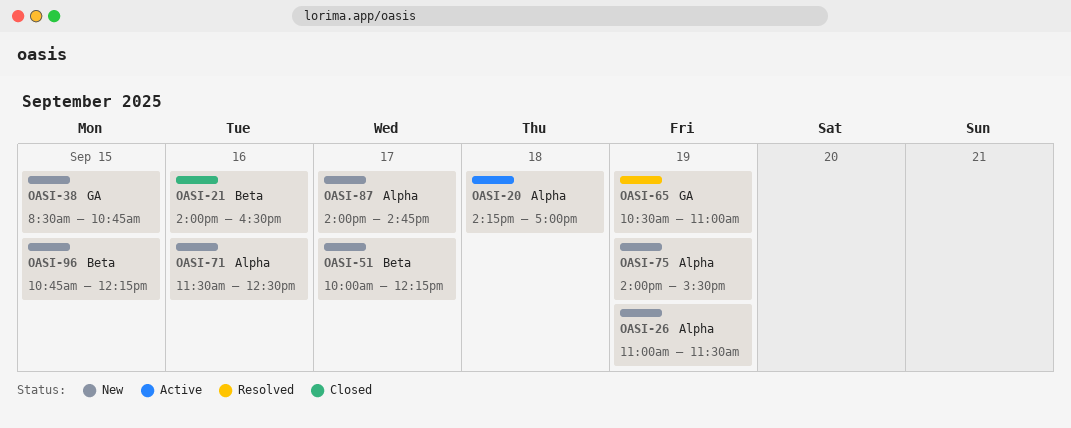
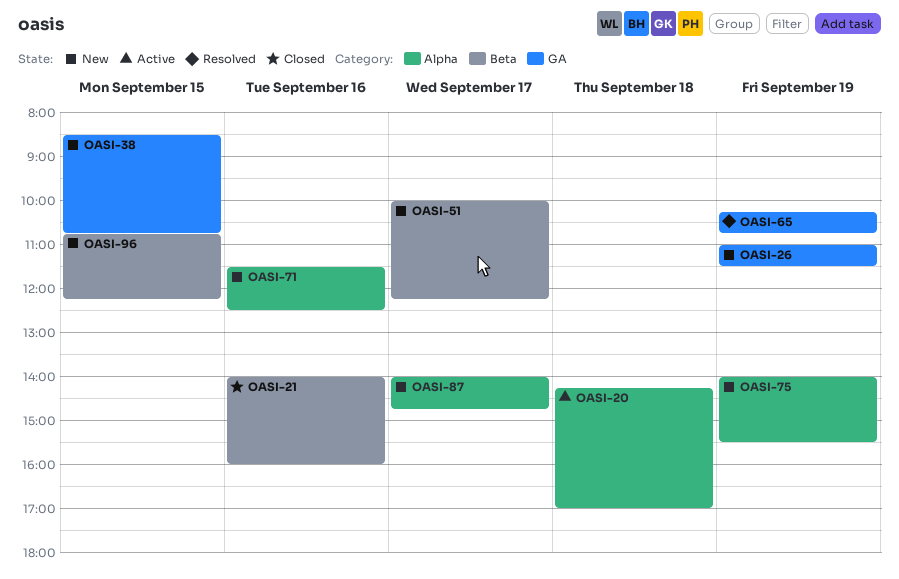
OASI-21, ends: 16:30 -> 16:00
OASI-26, label: Alpha -> GA
OASI-65, begins: 10:30 -> 10:15
OASI-65, ends: 11:00 -> 10:45

